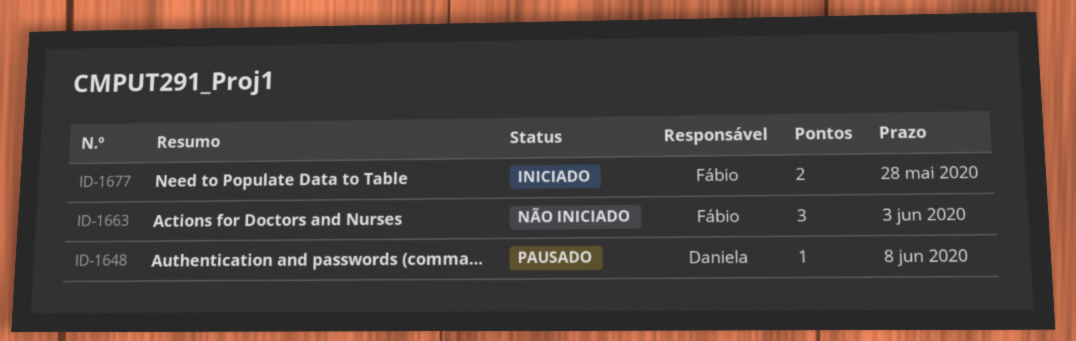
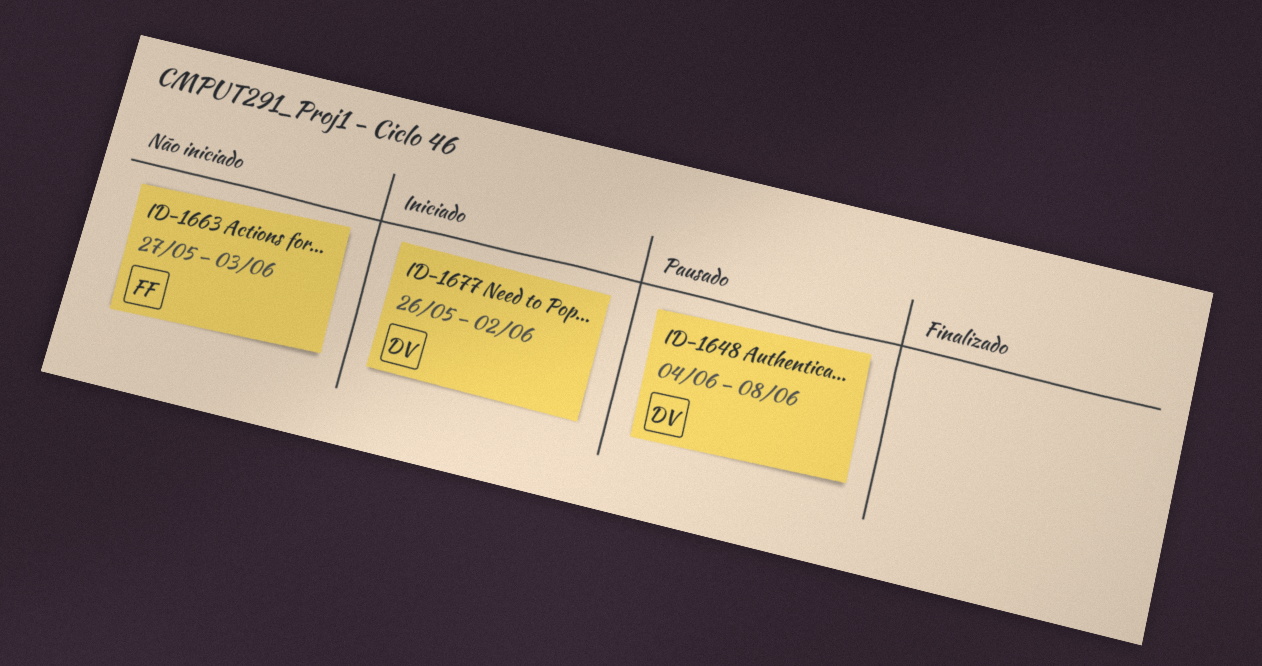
ID-1677, owner: Fábio -> Daniela
ID-1677, due: May 28 -> Jun 2

